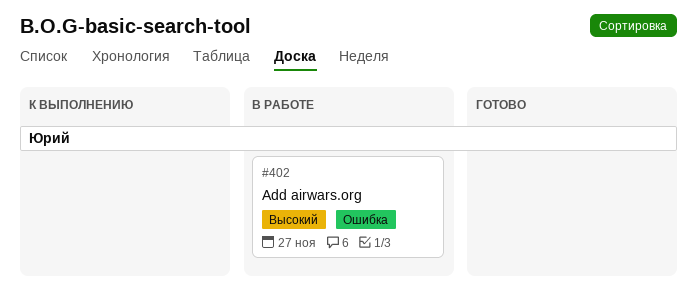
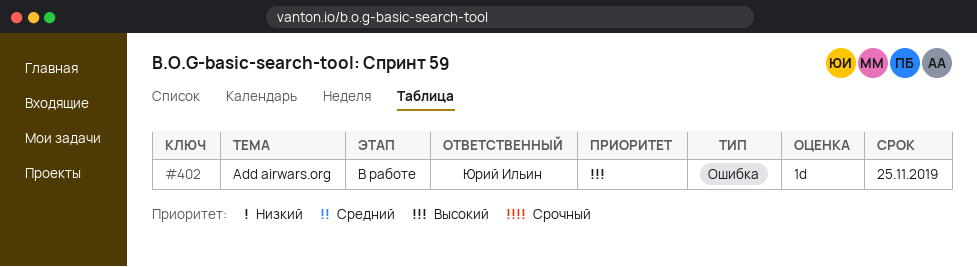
#402, due: Nov 27 -> Nov 25

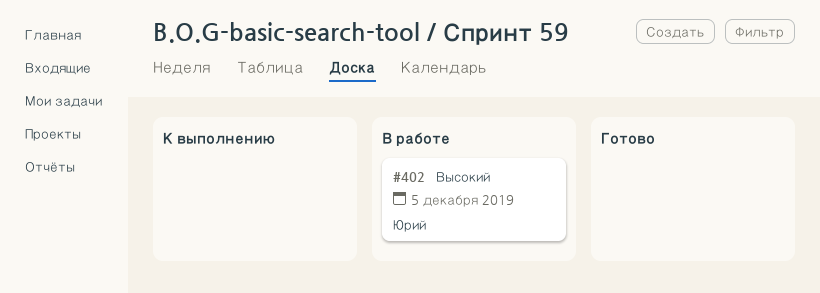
#402, due: Nov 25 -> Dec 5

